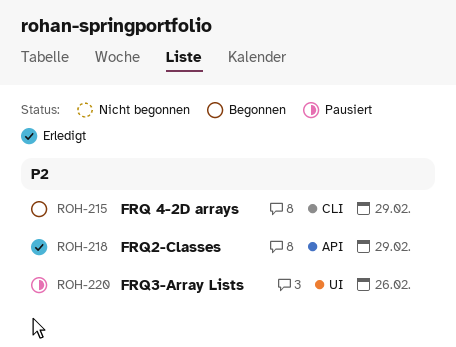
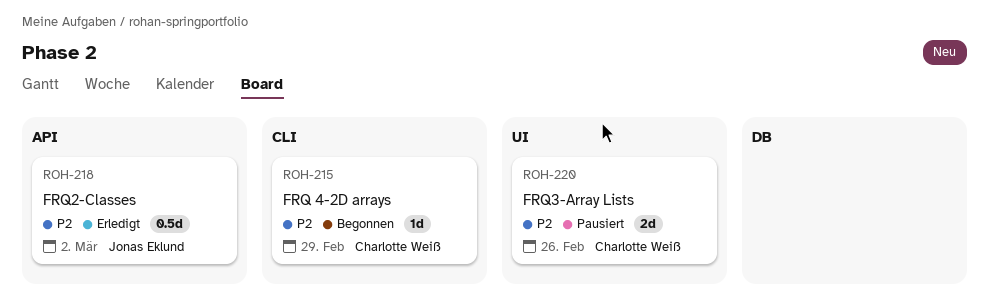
ROH-218, due: Feb 29 -> Mar 2

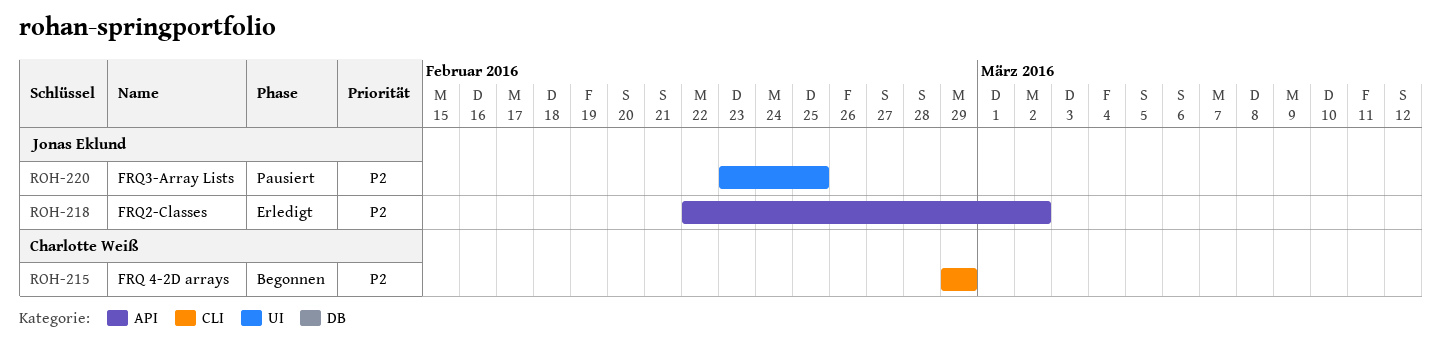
ROH-220, owner: Charlotte Weiß -> Jonas Eklund
ROH-220, due: Feb 26 -> Feb 25

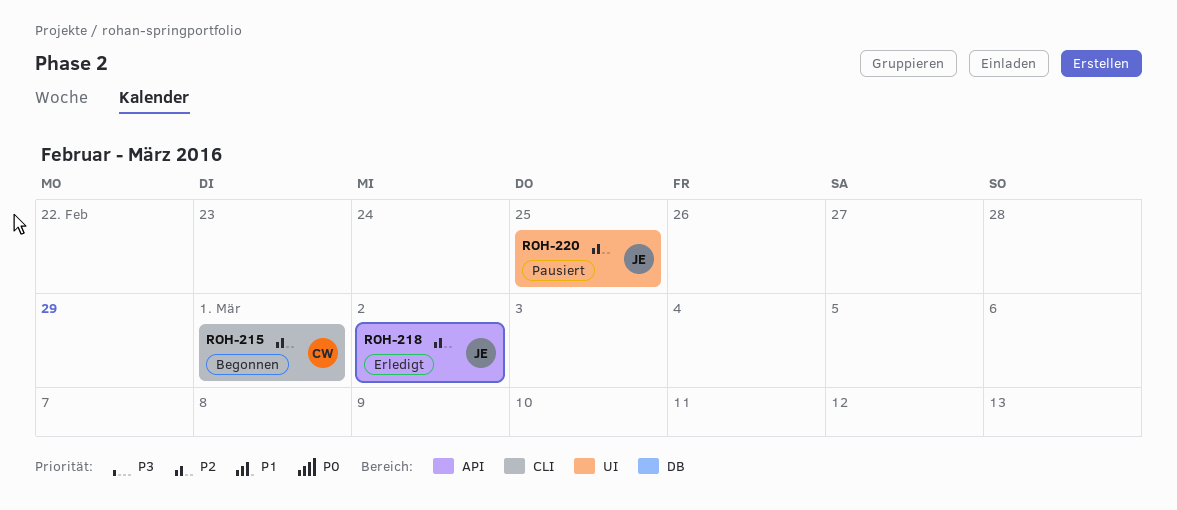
ROH-215, due: Feb 29 -> Mar 1

